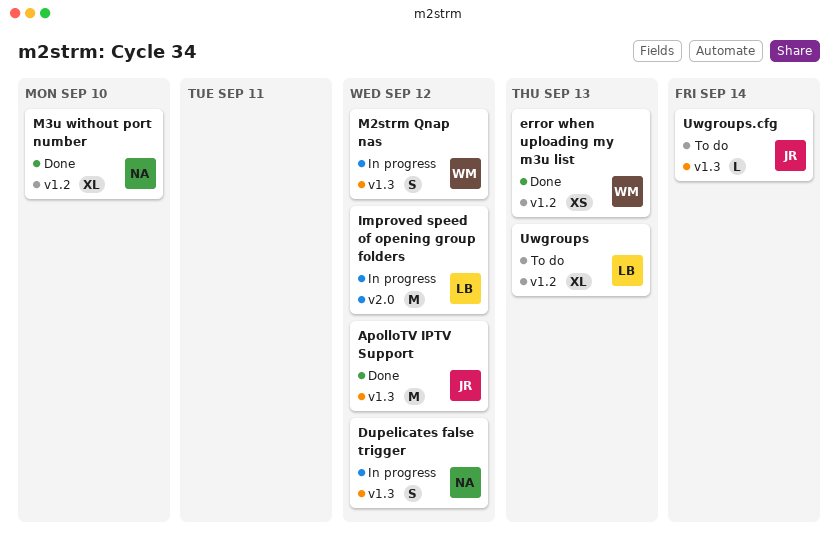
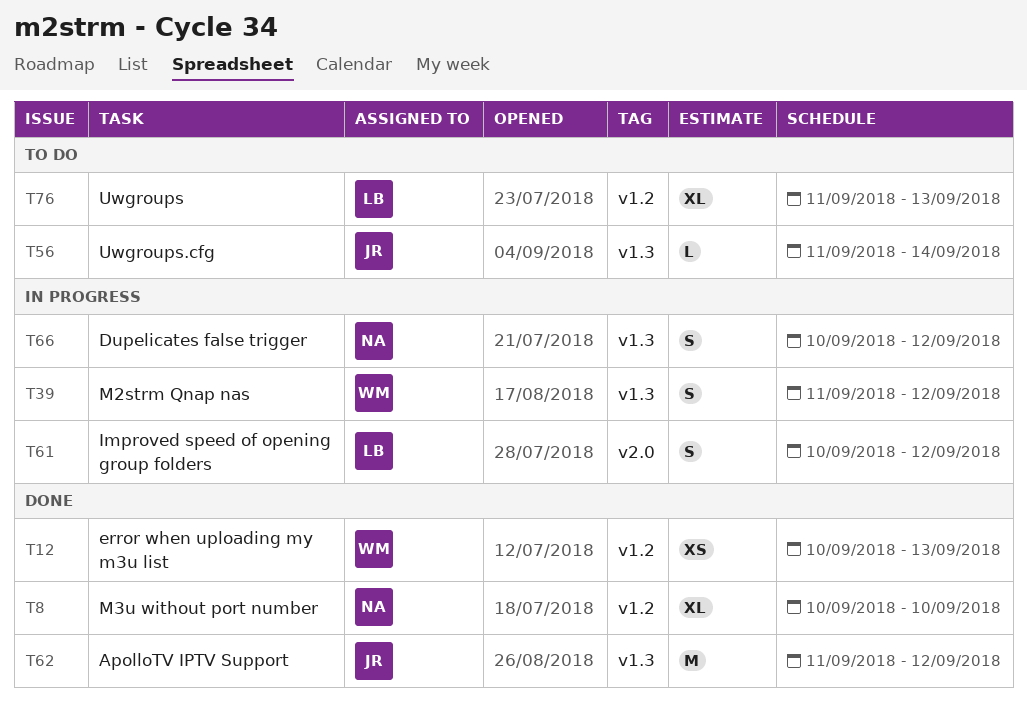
Improved speed of opening group folders, estimate: M -> S

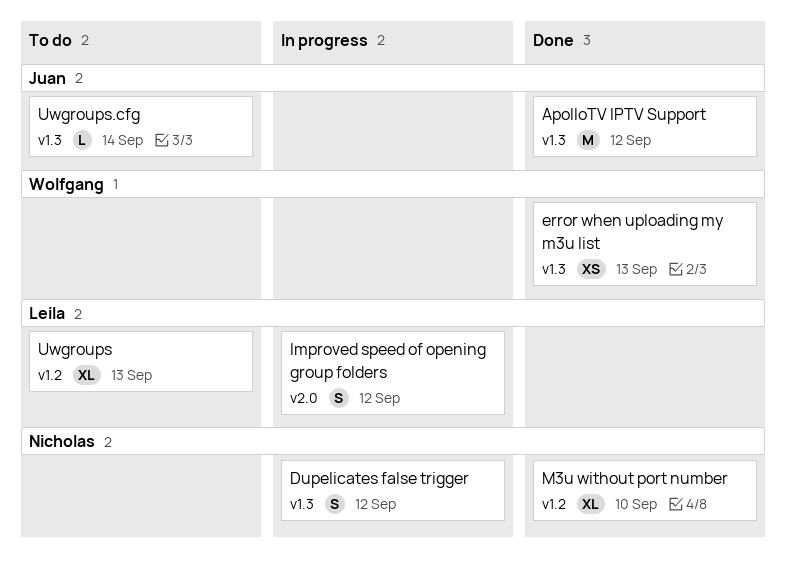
error when uploading my m3u list, label: v1.2 -> v1.3
M2strm Qnap nas: present -> none

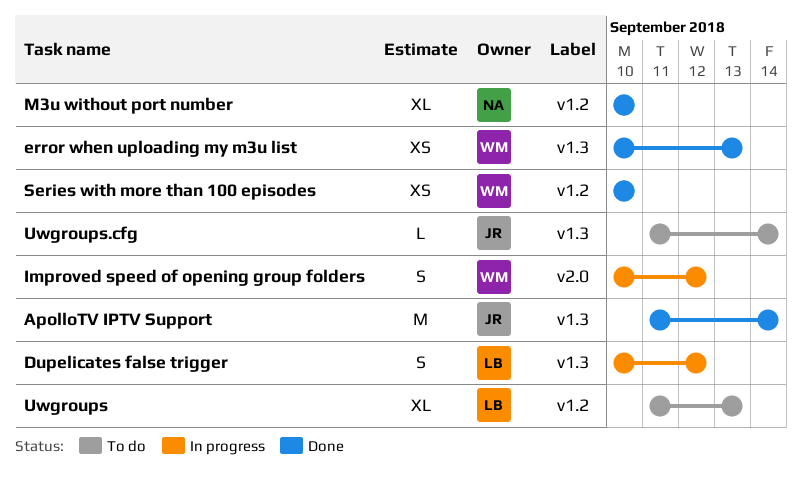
ApolloTV IPTV Support, due: Sep 12 -> Sep 14
Dupelicates false trigger, owner: Nicholas -> Leila
Improved speed of opening group folders, owner: Leila -> Wolfgang
Series with more than 100 episodes: none -> present

